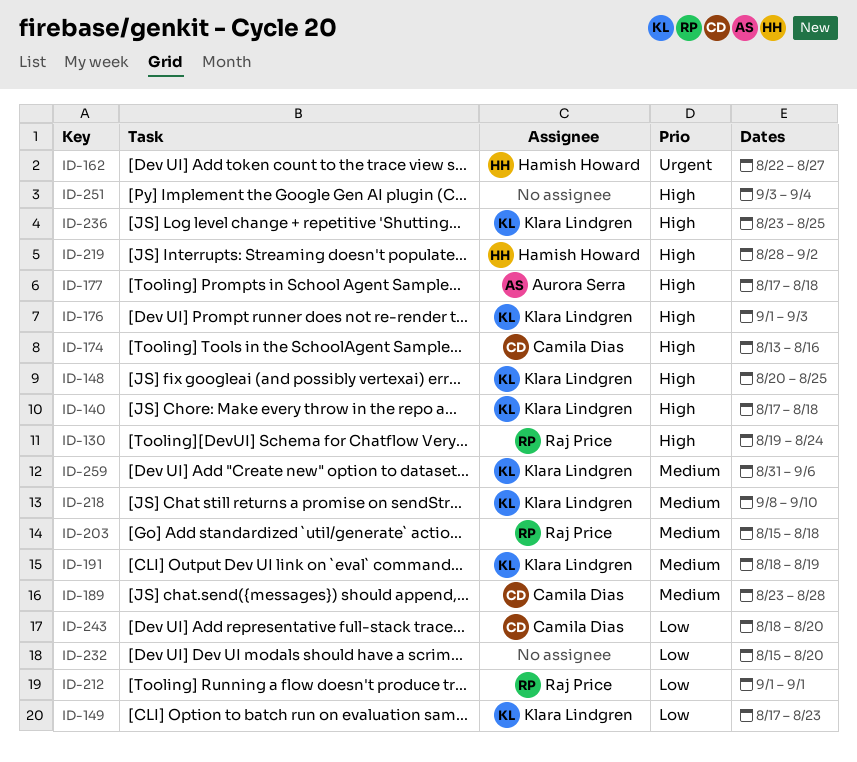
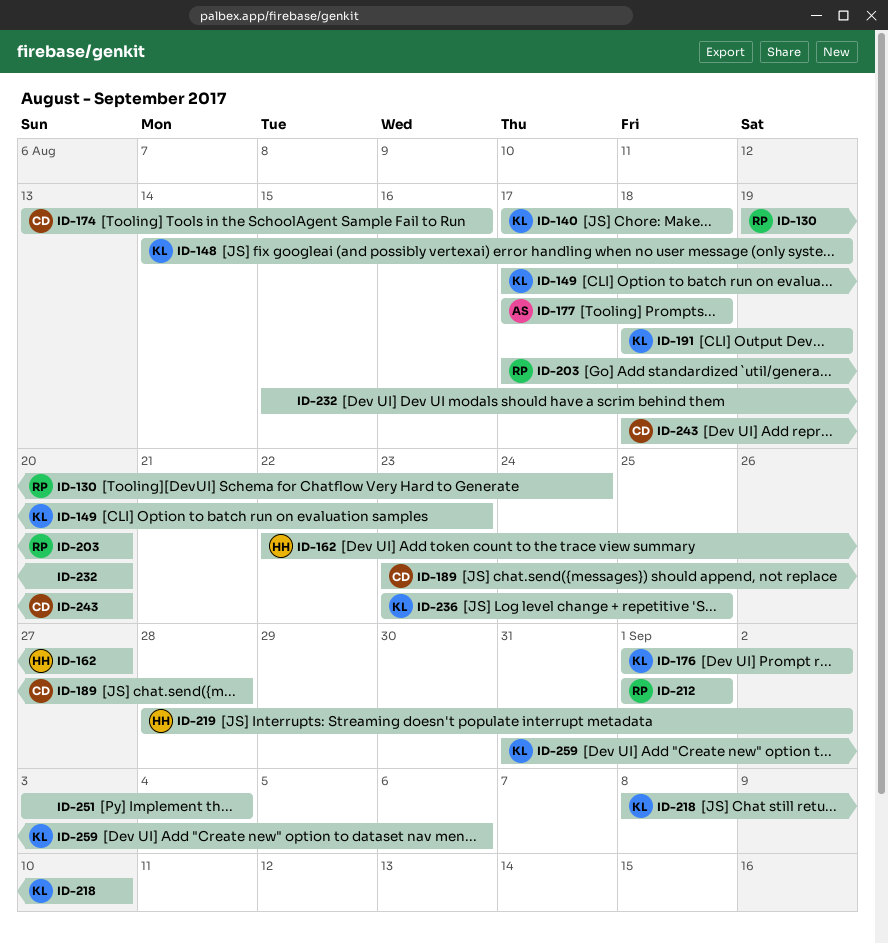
ID-148, start: Aug 20 -> Aug 14
ID-148, due: Aug 25 -> Aug 19
ID-176, due: Sep 3 -> Sep 2
ID-203, start: Aug 15 -> Aug 17
ID-203, due: Aug 18 -> Aug 20

